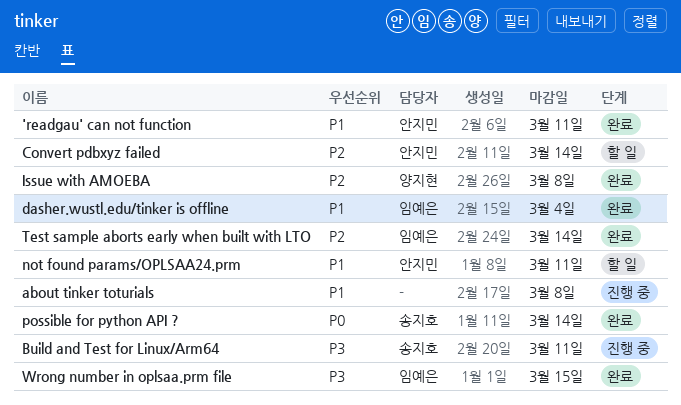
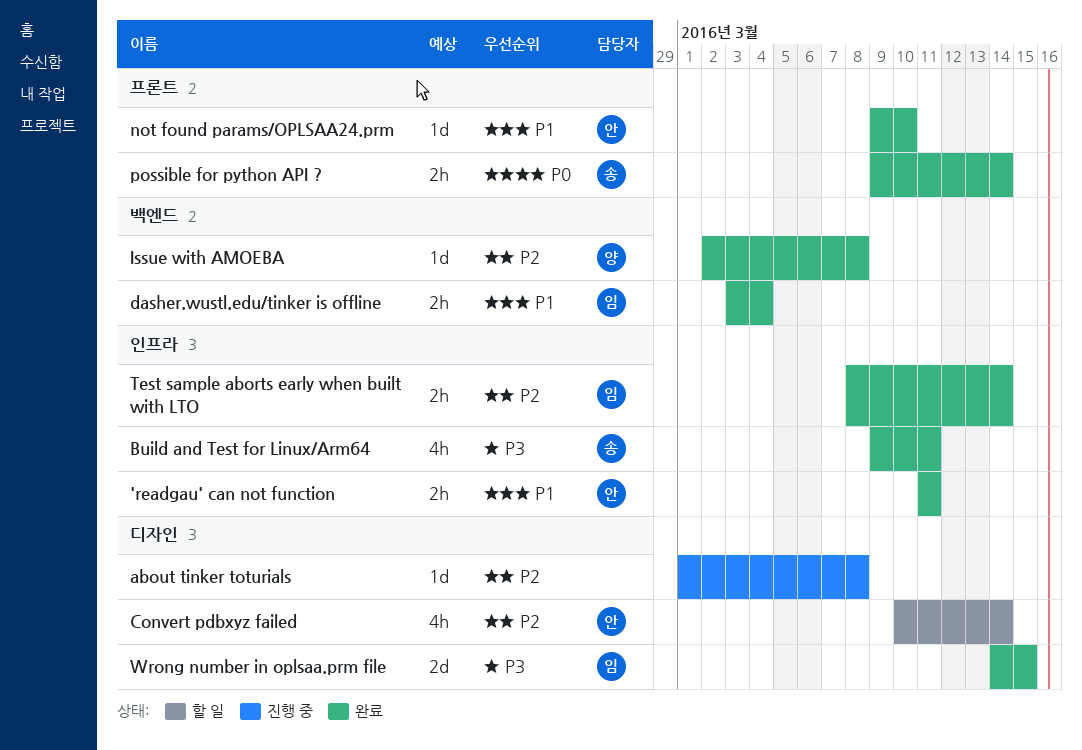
about tinker toturials, priority: P1 -> P2
Build and Test for Linux/Arm64, status: 진행 중 -> 완료
not found params/OPLSAA24.prm, status: 할 일 -> 완료
not found params/OPLSAA24.prm, due: Mar 11 -> Mar 10

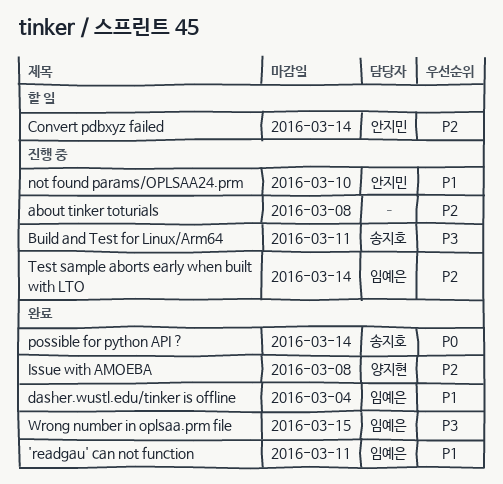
'readgau' can not function, owner: 안지민 -> 임예은
Build and Test for Linux/Arm64, status: 완료 -> 진행 중
not found params/OPLSAA24.prm, status: 완료 -> 진행 중
Test sample aborts early when built with LTO, status: 완료 -> 진행 중

